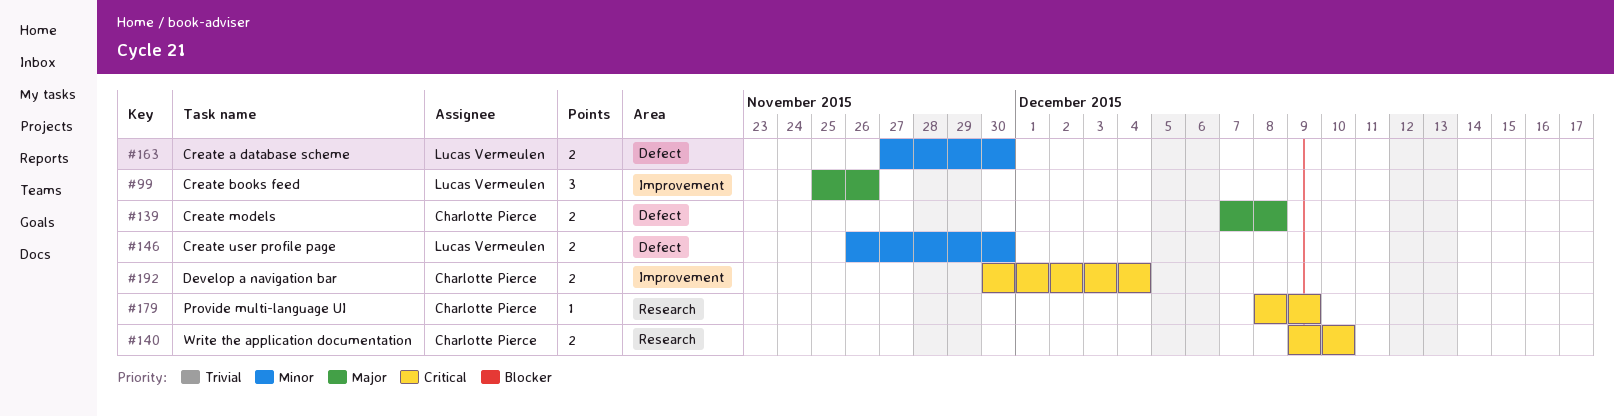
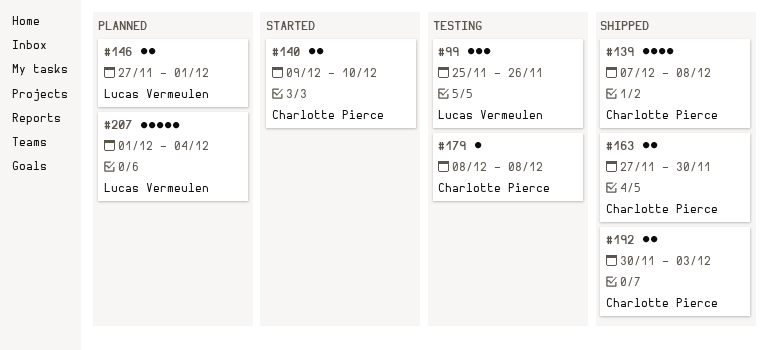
#139, estimate: 2 -> 4
#146, start: Nov 26 -> Nov 27
#146, due: Nov 30 -> Dec 1
#163, owner: Lucas Vermeulen -> Charlotte Pierce
#179, due: Dec 9 -> Dec 8
#192, due: Dec 4 -> Dec 3
#207: none -> present

